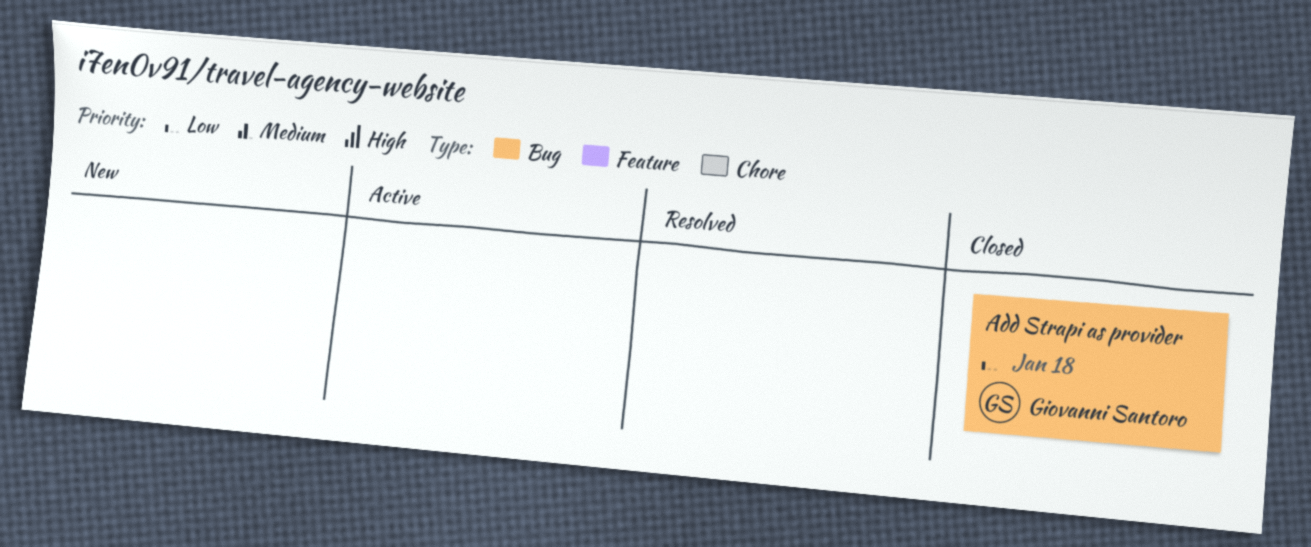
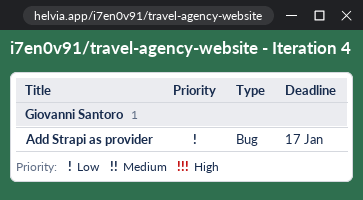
Add Strapi as provider, due: Jan 18 -> Jan 17

